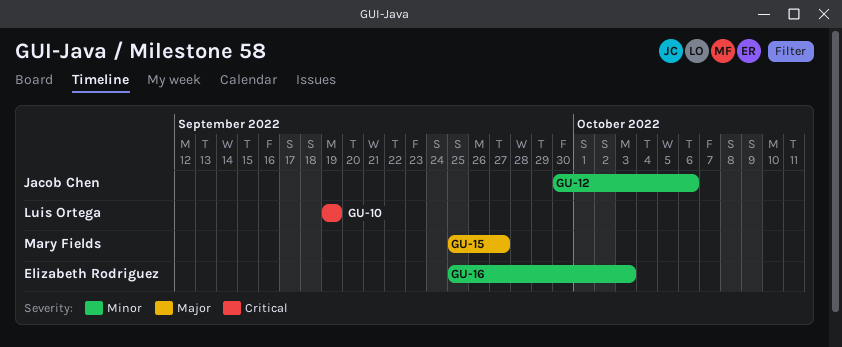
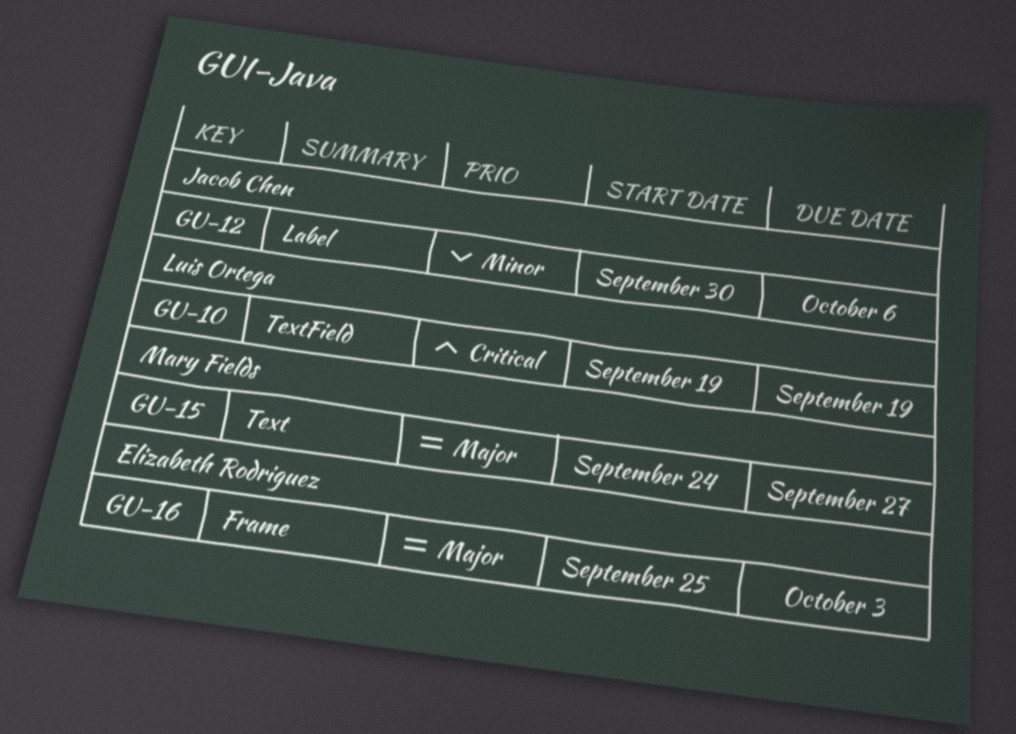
GU-15, start: Sep 25 -> Sep 24
GU-16, priority: Minor -> Major

